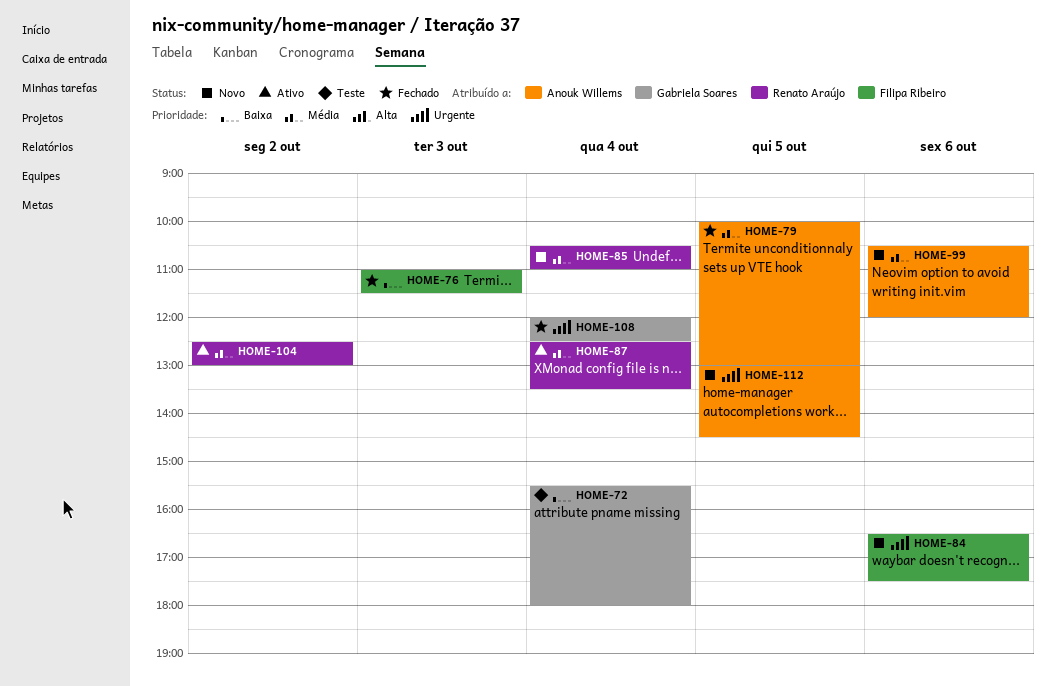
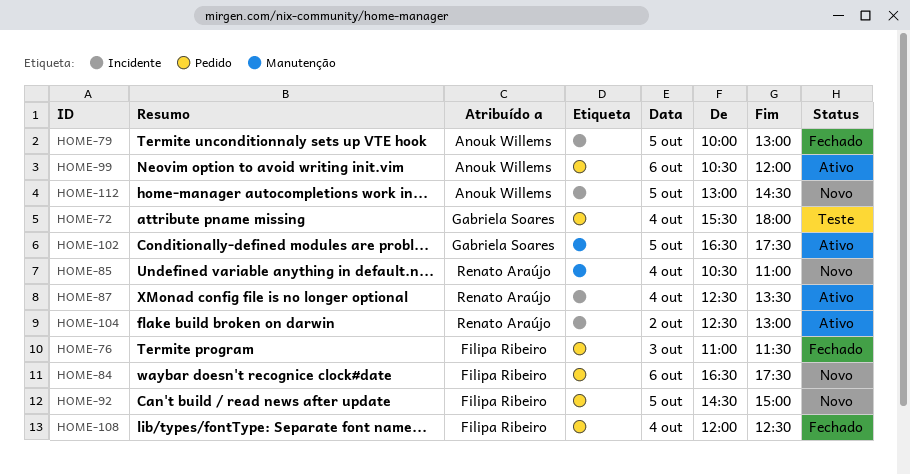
HOME-92: none -> present
HOME-99, status: Novo -> Ativo
HOME-102: none -> present
HOME-108, owner: Gabriela Soares -> Filipa Ribeiro

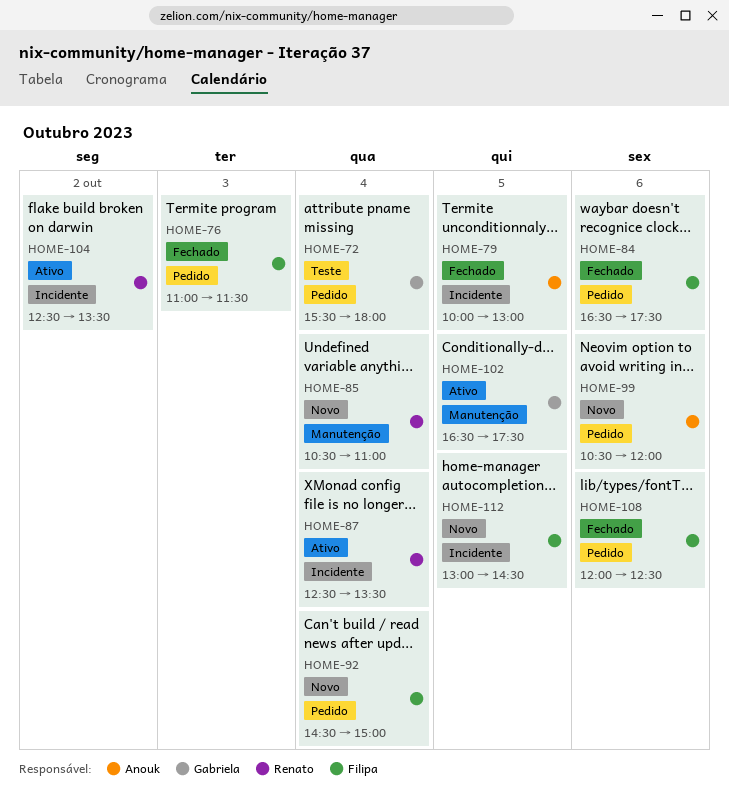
HOME-84, status: Novo -> Fechado
HOME-92, day: Oct 5 -> Oct 4
HOME-99, status: Ativo -> Novo
HOME-104, ends: 13:00 -> 13:30
HOME-108, day: Oct 4 -> Oct 6
HOME-112, owner: Anouk Willems -> Filipa Ribeiro

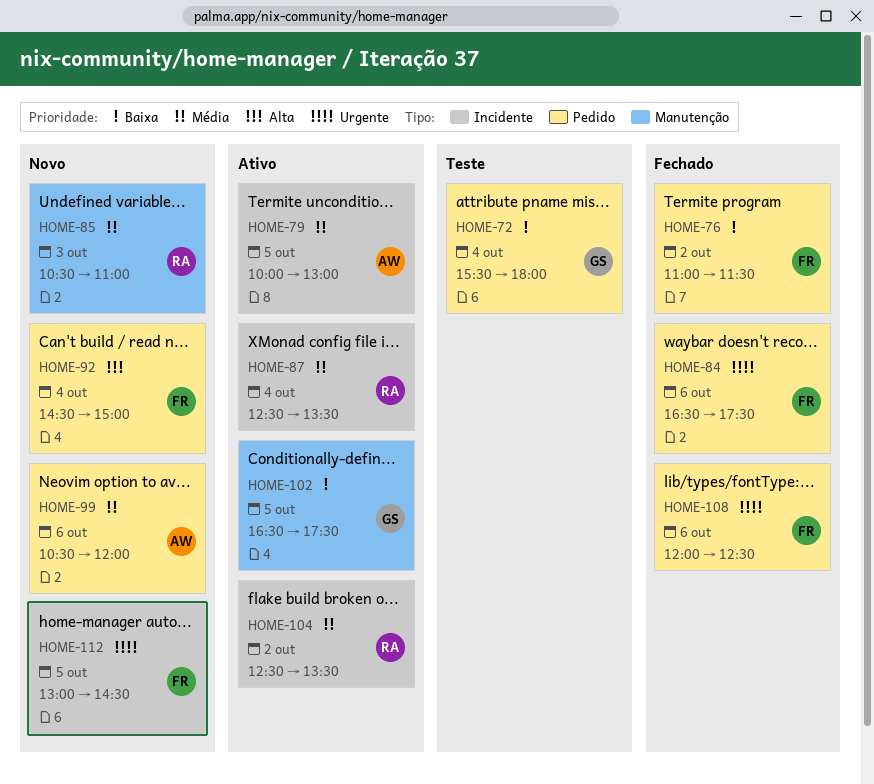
HOME-76, day: Oct 3 -> Oct 2
HOME-79, status: Fechado -> Ativo
HOME-85, day: Oct 4 -> Oct 3

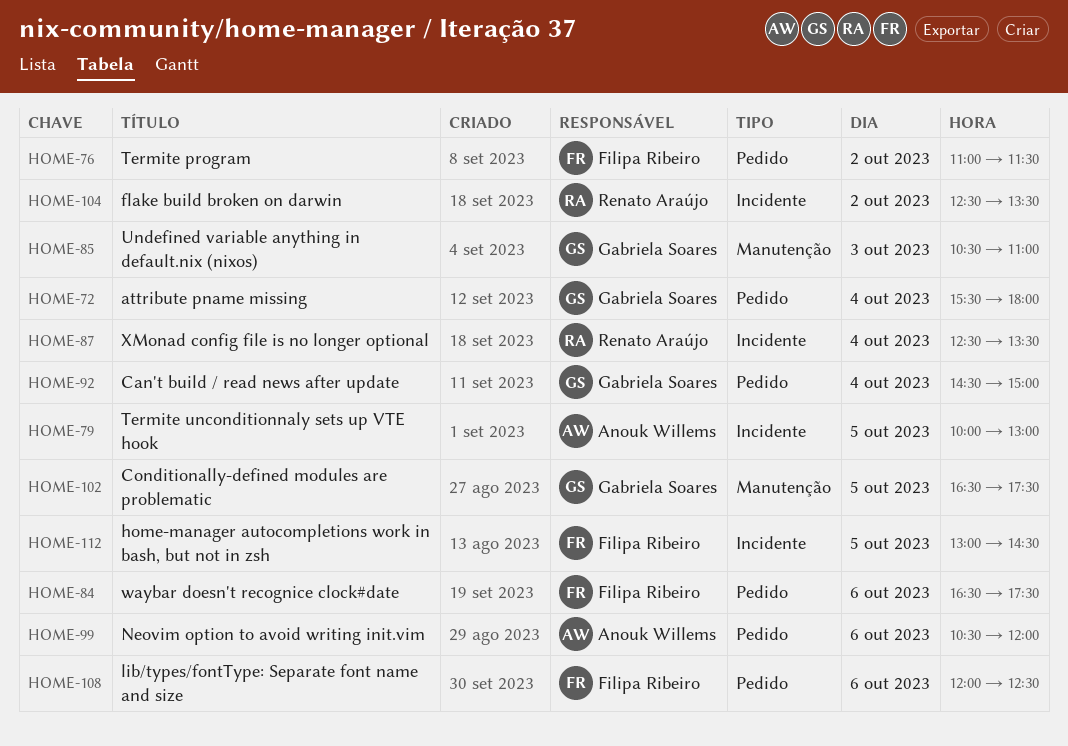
HOME-85, owner: Renato Araújo -> Gabriela Soares
HOME-92, owner: Filipa Ribeiro -> Gabriela Soares

